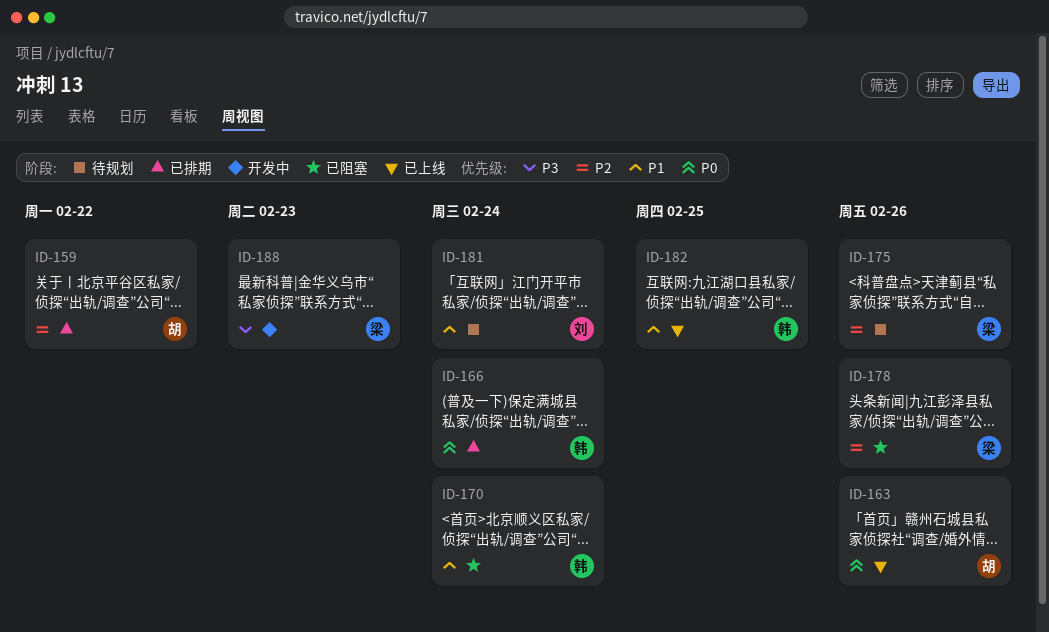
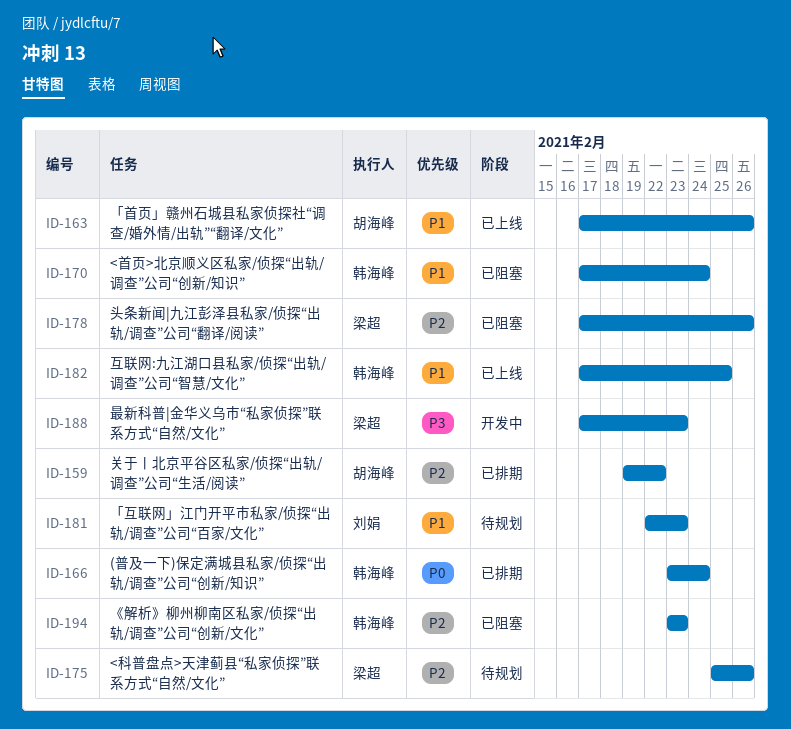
ID-163, priority: P0 -> P1
ID-181, due: Feb 24 -> Feb 23
ID-194: none -> present

